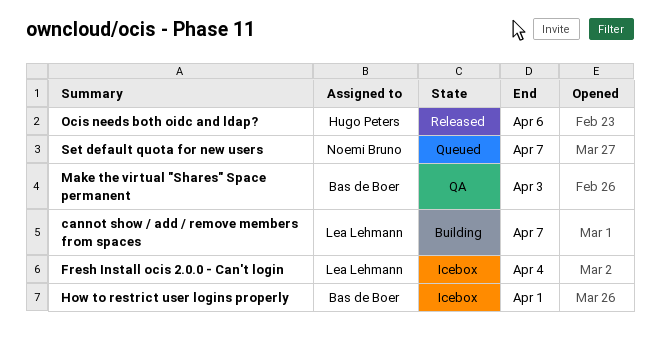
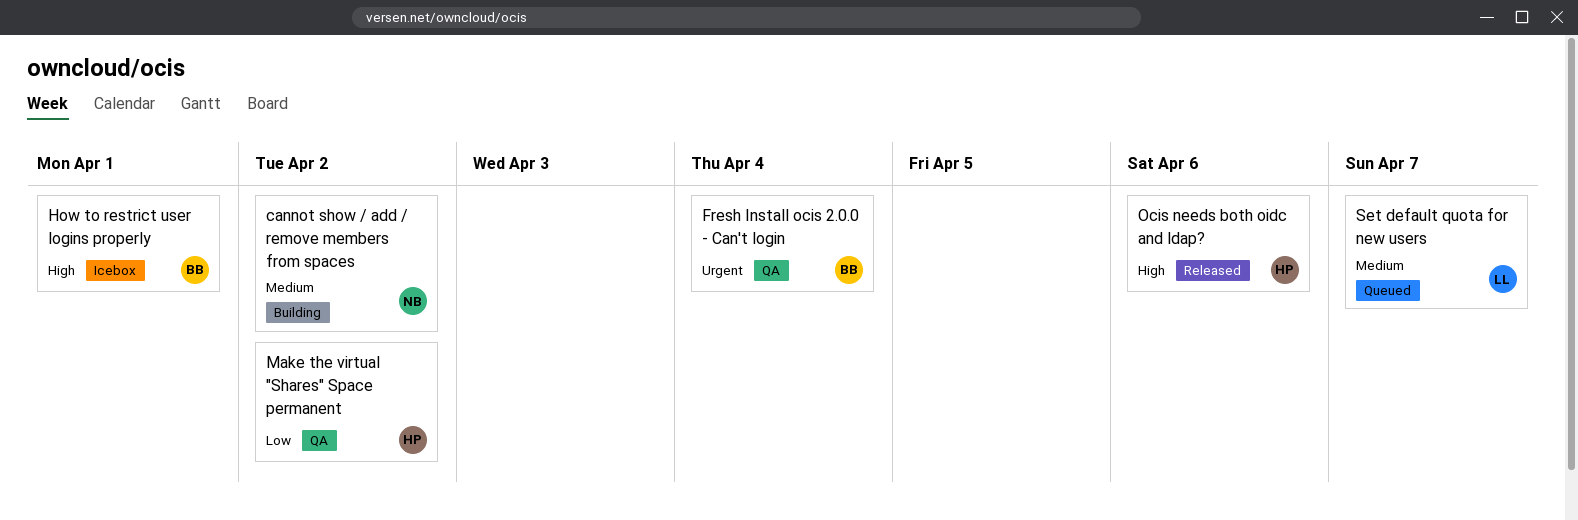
cannot show / add / remove members from spaces, owner: Lea Lehmann -> Noemi Bruno
cannot show / add / remove members from spaces, due: Apr 7 -> Apr 2
Fresh Install ocis 2.0.0 - Can't login, status: Icebox -> QA
Fresh Install ocis 2.0.0 - Can't login, owner: Lea Lehmann -> Bas de Boer
Make the virtual "Shares" Space permanent, owner: Bas de Boer -> Hugo Peters
Make the virtual "Shares" Space permanent, due: Apr 3 -> Apr 2
Set default quota for new users, owner: Noemi Bruno -> Lea Lehmann

